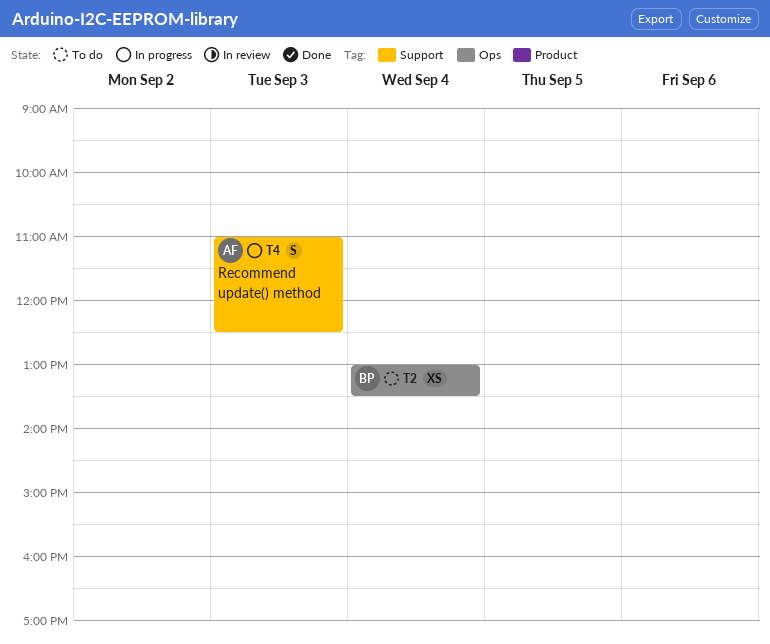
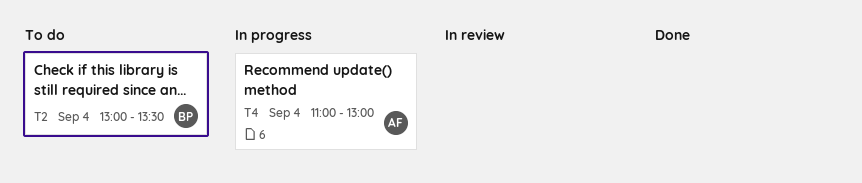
T4, day: Sep 3 -> Sep 4
T4, ends: 12:30 -> 13:00

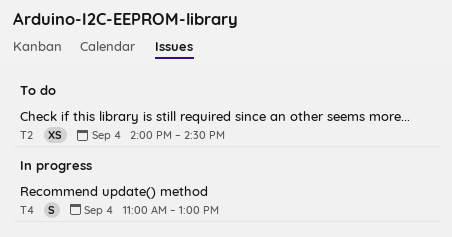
T2, begins: 13:00 -> 14:00
T2, ends: 13:30 -> 14:30

